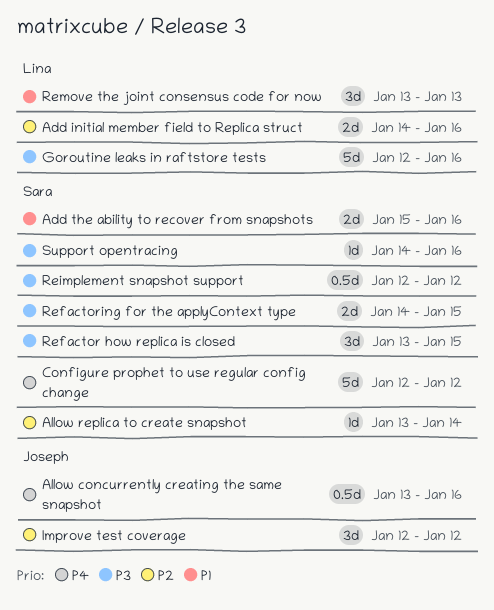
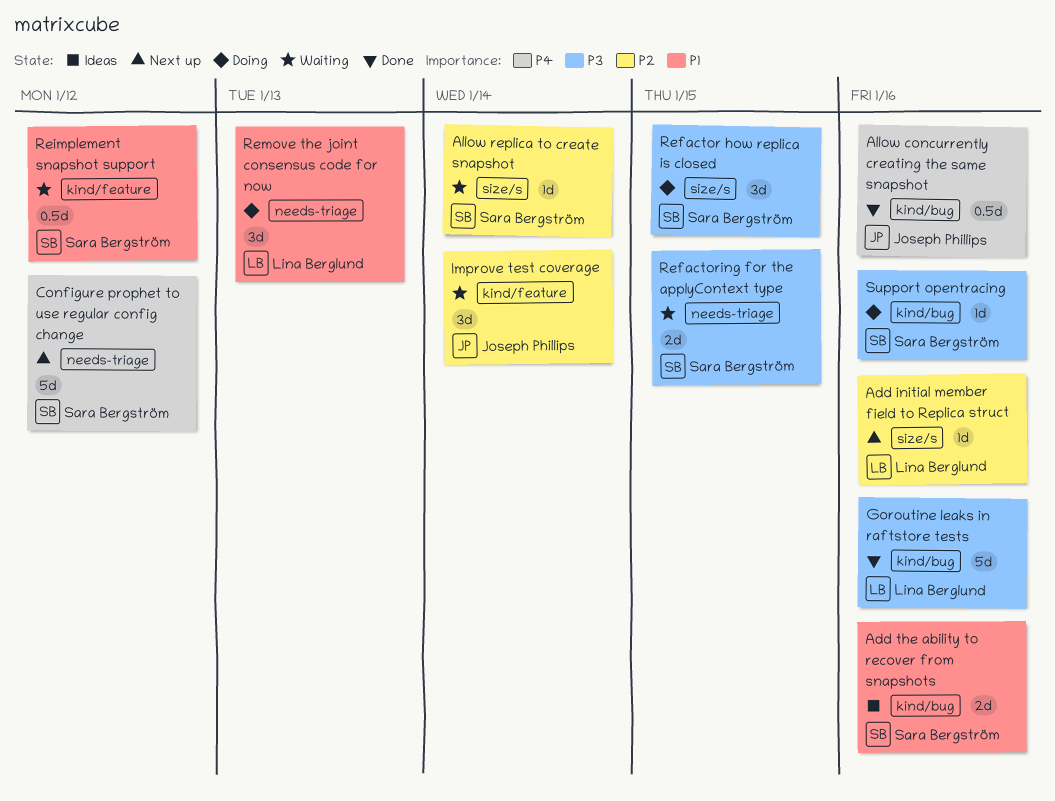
Add initial member field to Replica struct, estimate: 2d -> 1d
Improve test coverage, due: Jan 12 -> Jan 14
Reimplement snapshot support, priority: P3 -> P1

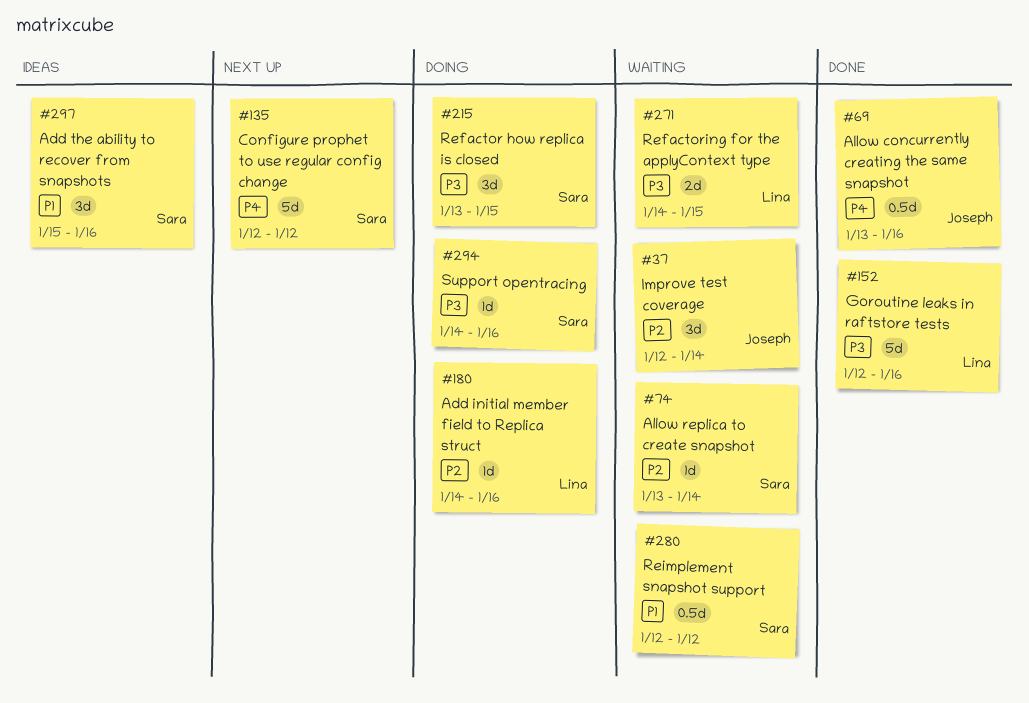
Add initial member field to Replica struct, status: Next up -> Doing
Add the ability to recover from snapshots, estimate: 2d -> 3d
Refactoring for the applyContext type, owner: Sara Bergström -> Lina Berglund
Remove the joint consensus code for now: present -> none

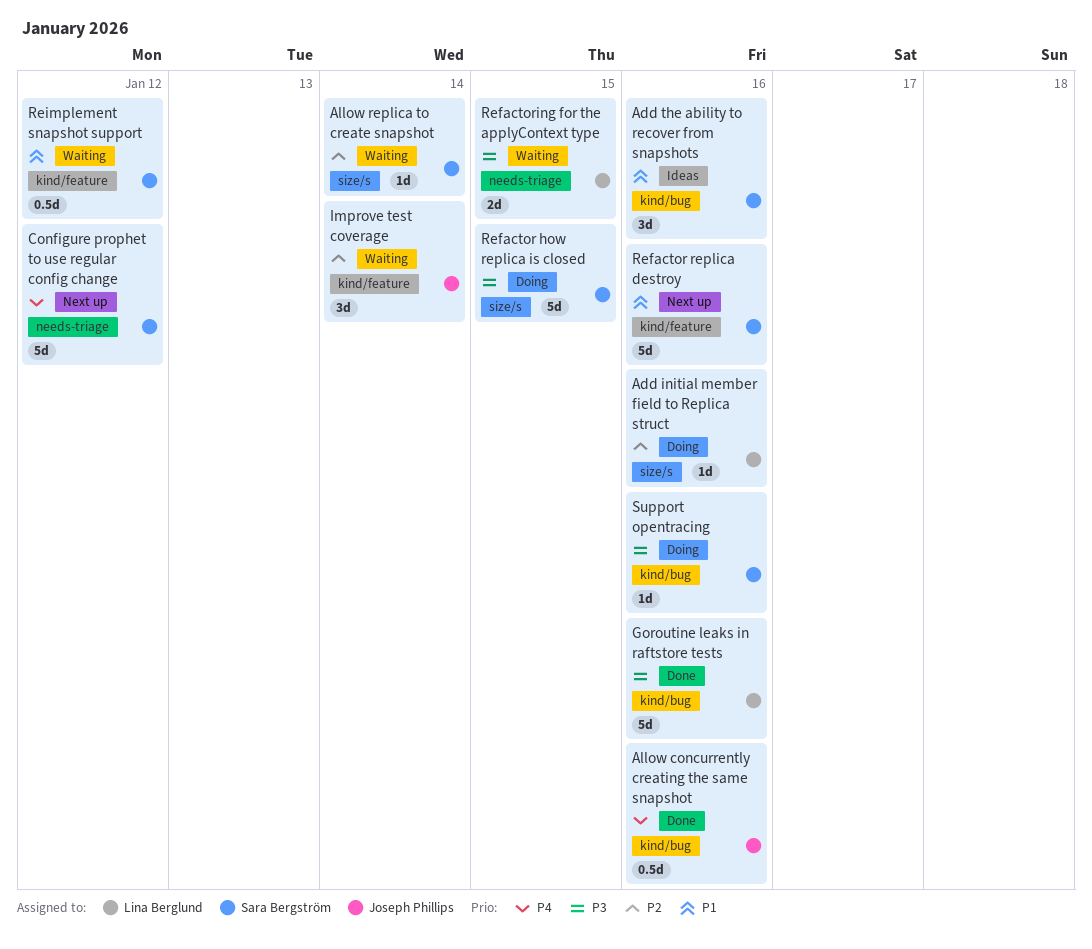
Refactor how replica is closed, estimate: 3d -> 5d
Refactor replica destroy: none -> present

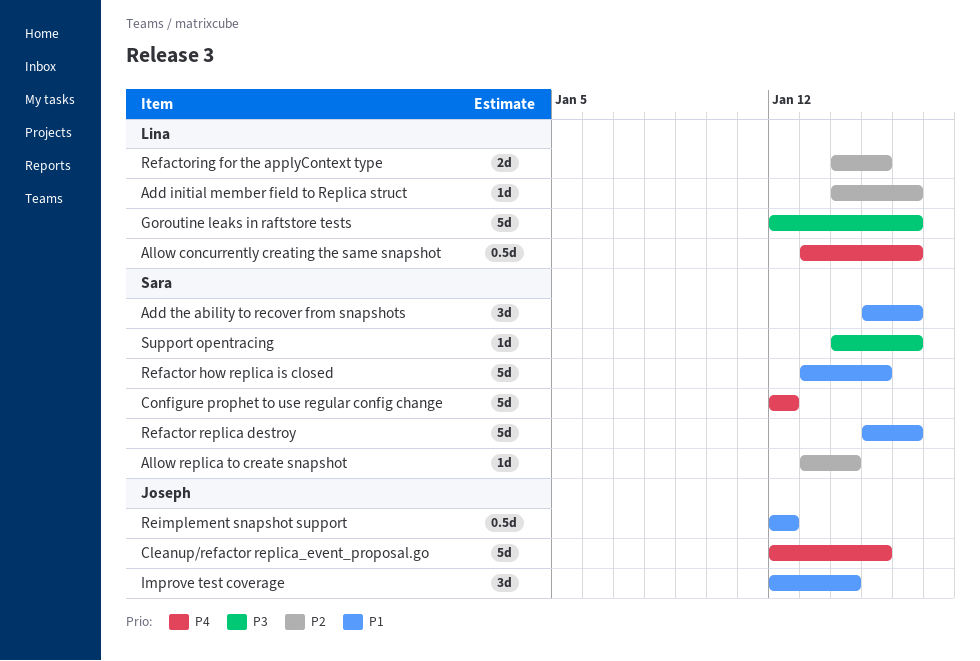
Allow concurrently creating the same snapshot, owner: Joseph Phillips -> Lina Berglund
Cleanup/refactor replica_event_proposal.go: none -> present
Improve test coverage, priority: P2 -> P1
Refactor how replica is closed, priority: P3 -> P1
Refactoring for the applyContext type, priority: P3 -> P2
Reimplement snapshot support, owner: Sara Bergström -> Joseph Phillips

